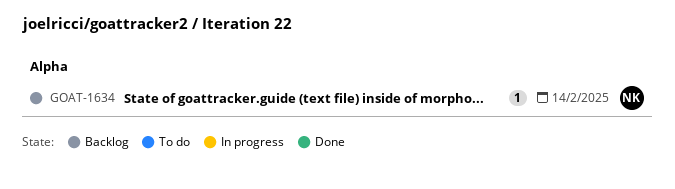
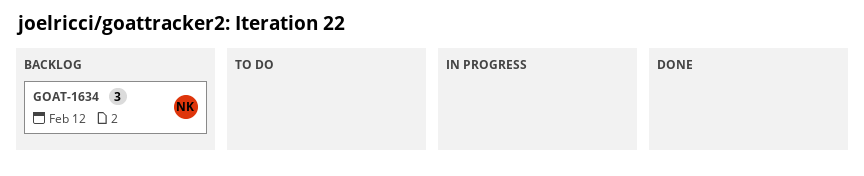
GOAT-1634, estimate: 1 -> 3
GOAT-1634, due: Feb 14 -> Feb 12

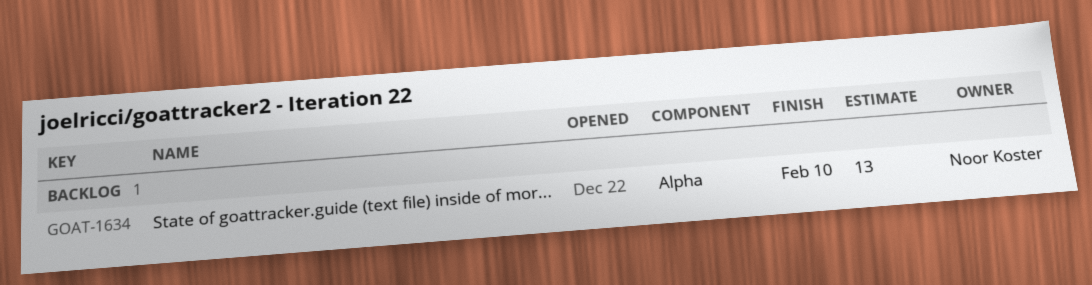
GOAT-1634, estimate: 3 -> 13
GOAT-1634, due: Feb 12 -> Feb 10

